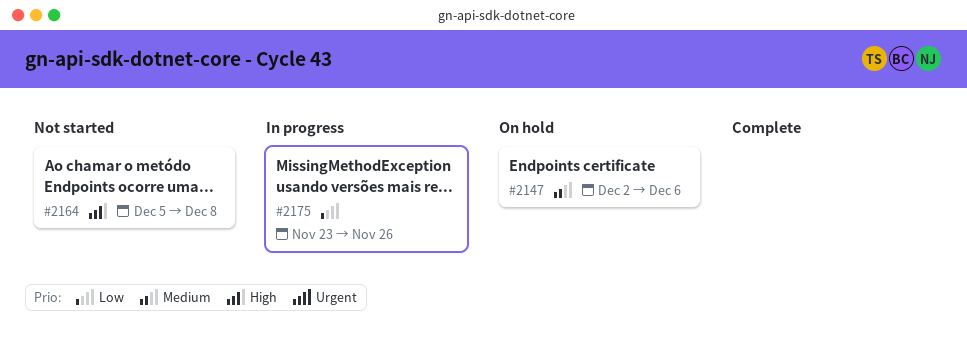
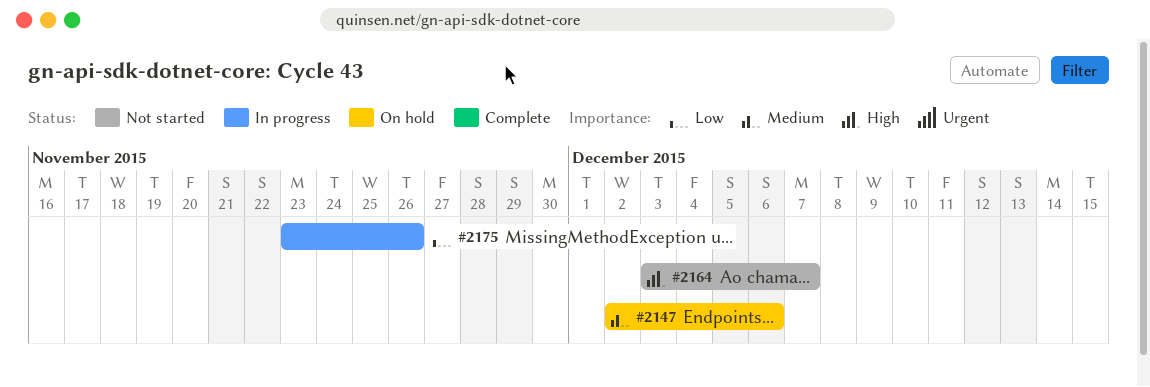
#2164, start: Dec 5 -> Dec 3
#2164, due: Dec 8 -> Dec 7

